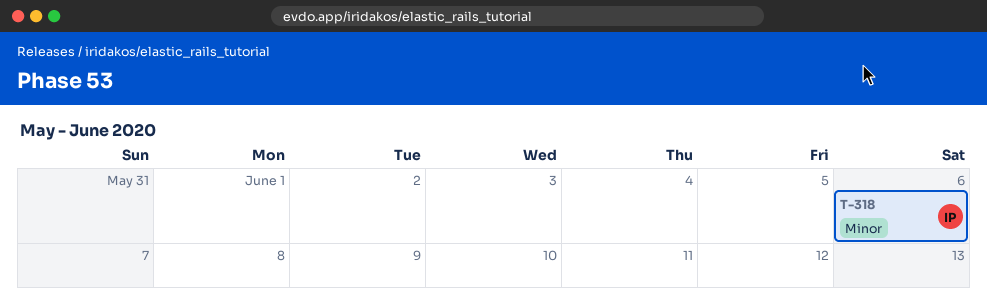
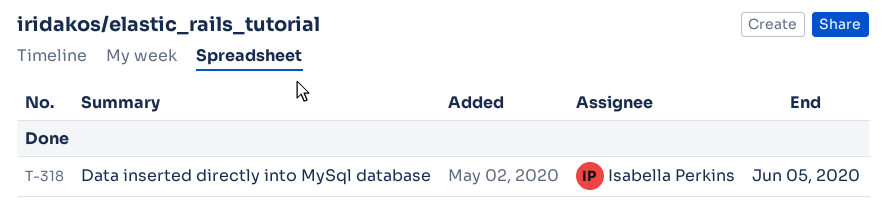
T-318, due: Jun 6 -> Jun 5

